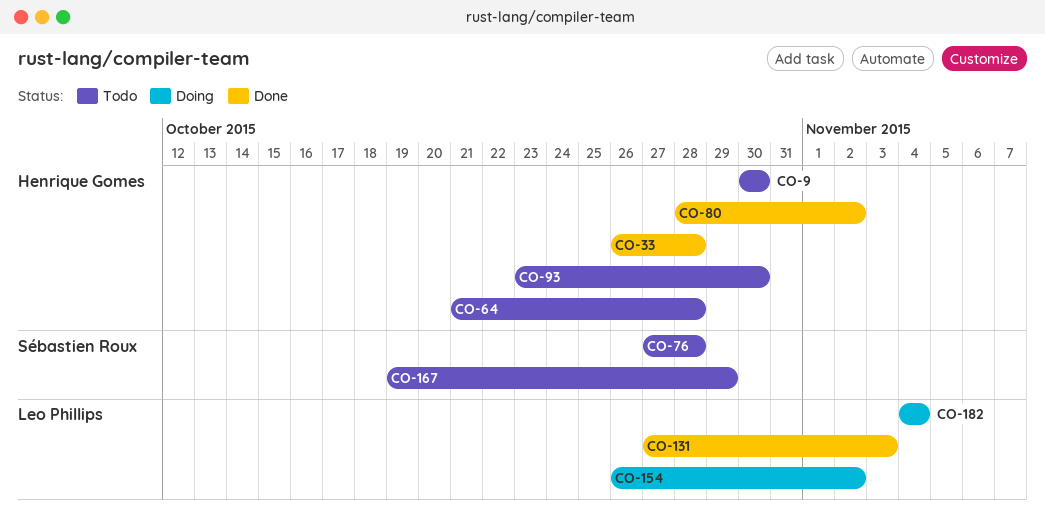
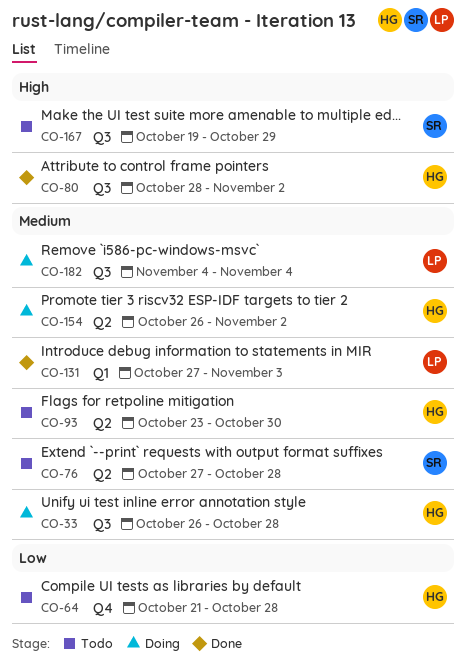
CO-9: present -> none
CO-33, status: Done -> Doing
CO-154, owner: Leo Phillips -> Henrique Gomes

